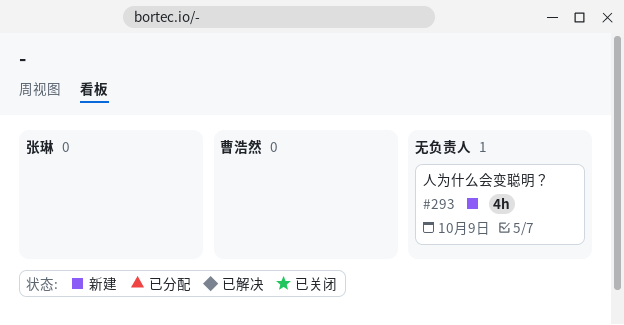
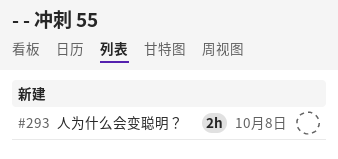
#293, estimate: 4h -> 2h
#293, due: Oct 9 -> Oct 8

